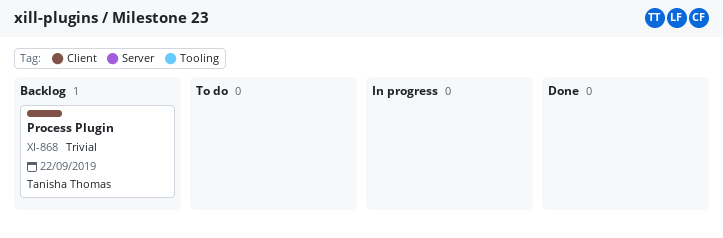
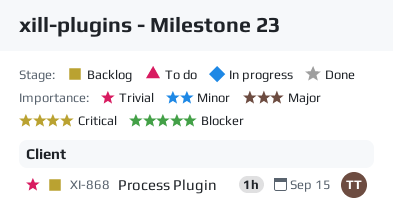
XI-868, due: Sep 22 -> Sep 15

